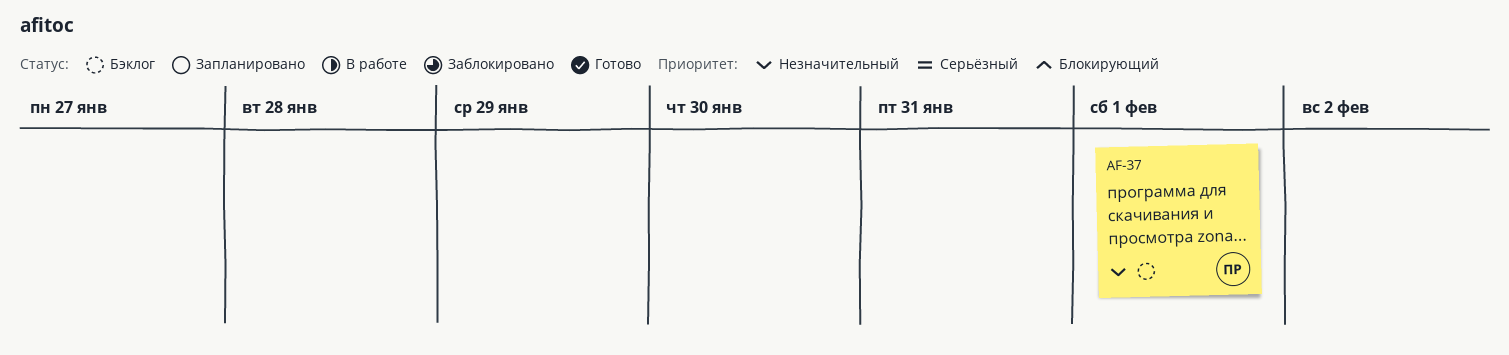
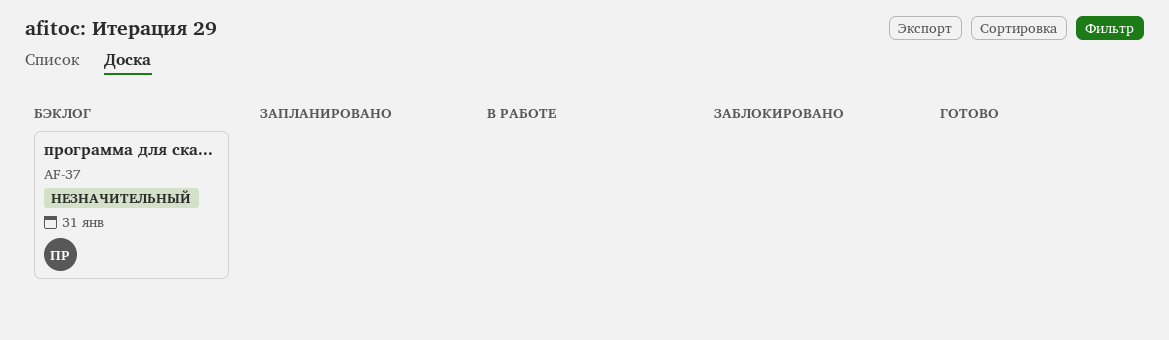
AF-37, due: Feb 1 -> Jan 31

